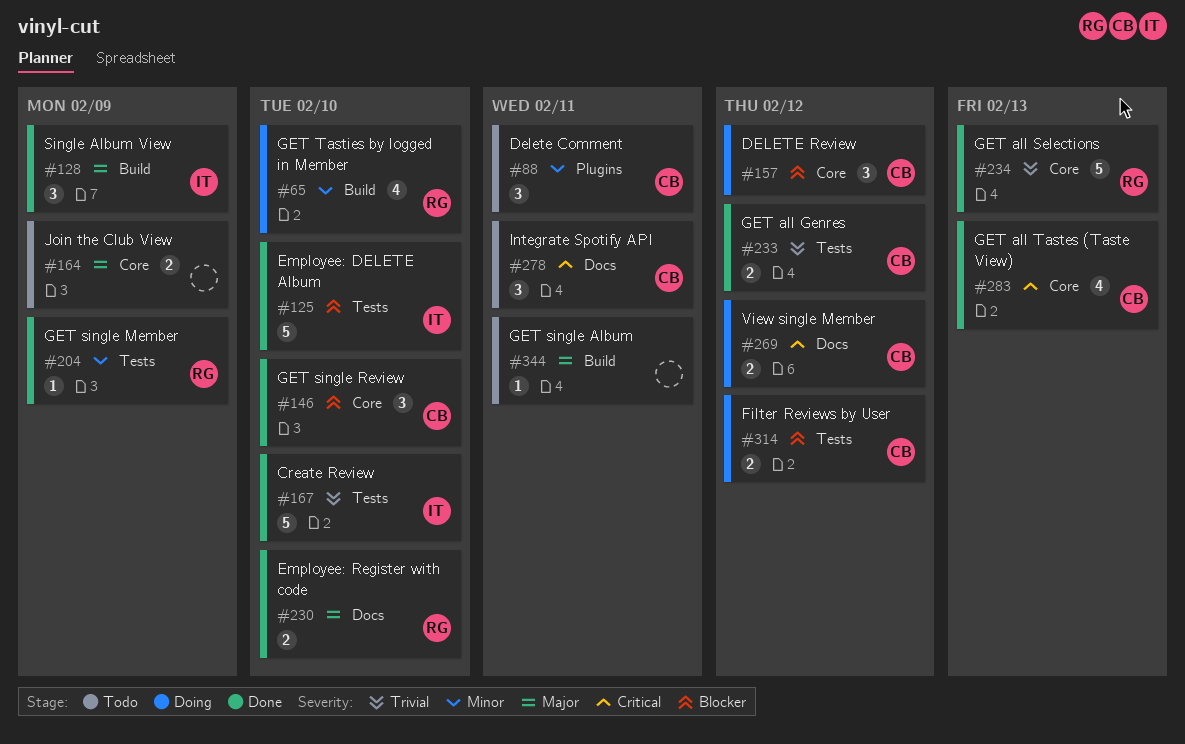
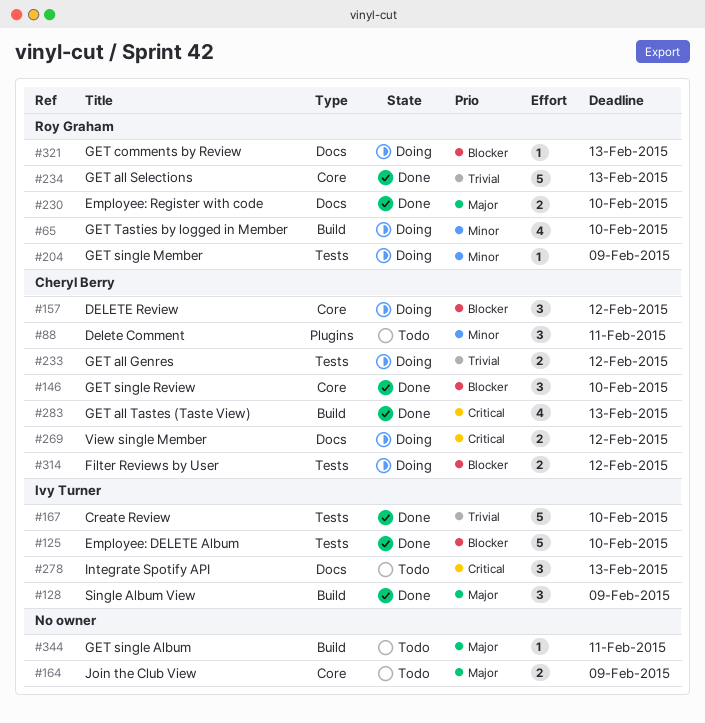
#204, status: Done -> Doing
#233, status: Done -> Doing
#278, owner: Cheryl Berry -> Ivy Turner
#278, due: Feb 11 -> Feb 13
#283, label: Core -> Build
#321: none -> present

